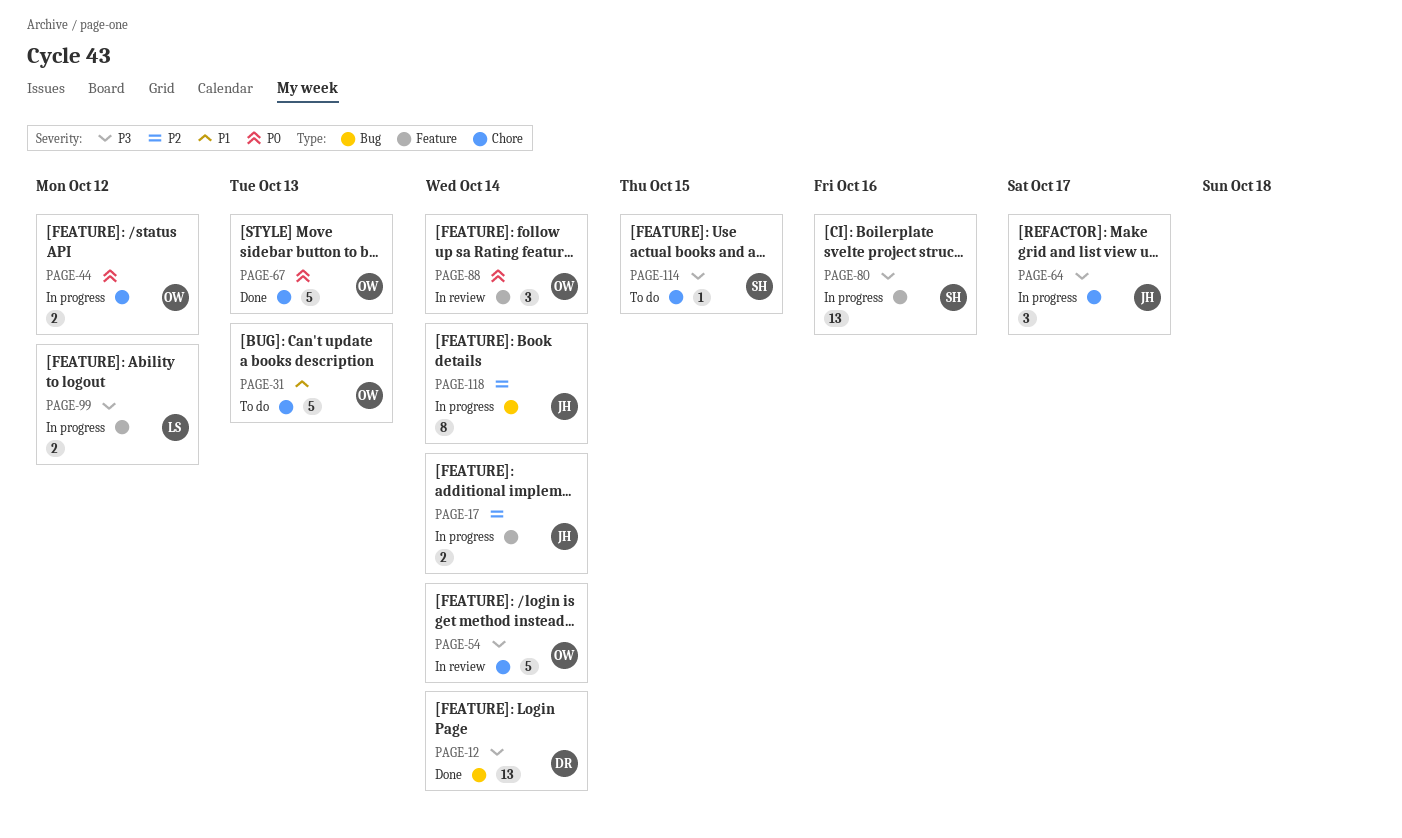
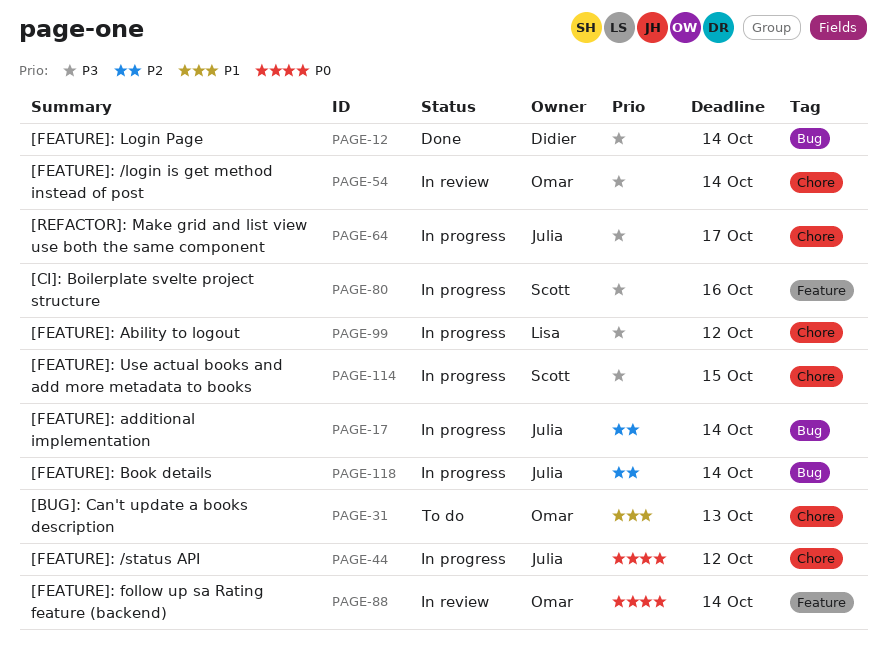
PAGE-17, label: Feature -> Bug
PAGE-44, owner: Omar -> Julia
PAGE-67: present -> none
PAGE-99, label: Feature -> Chore
PAGE-114, status: To do -> In progress

